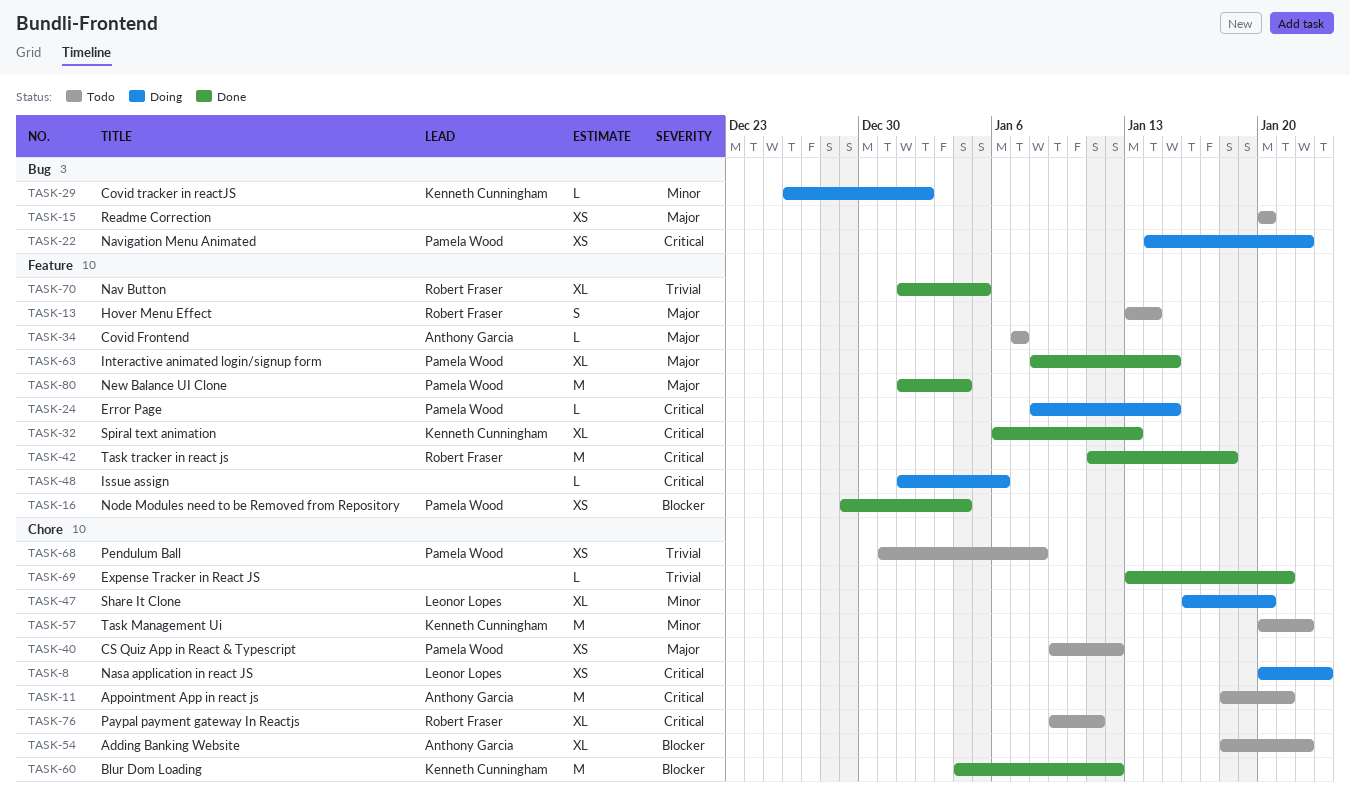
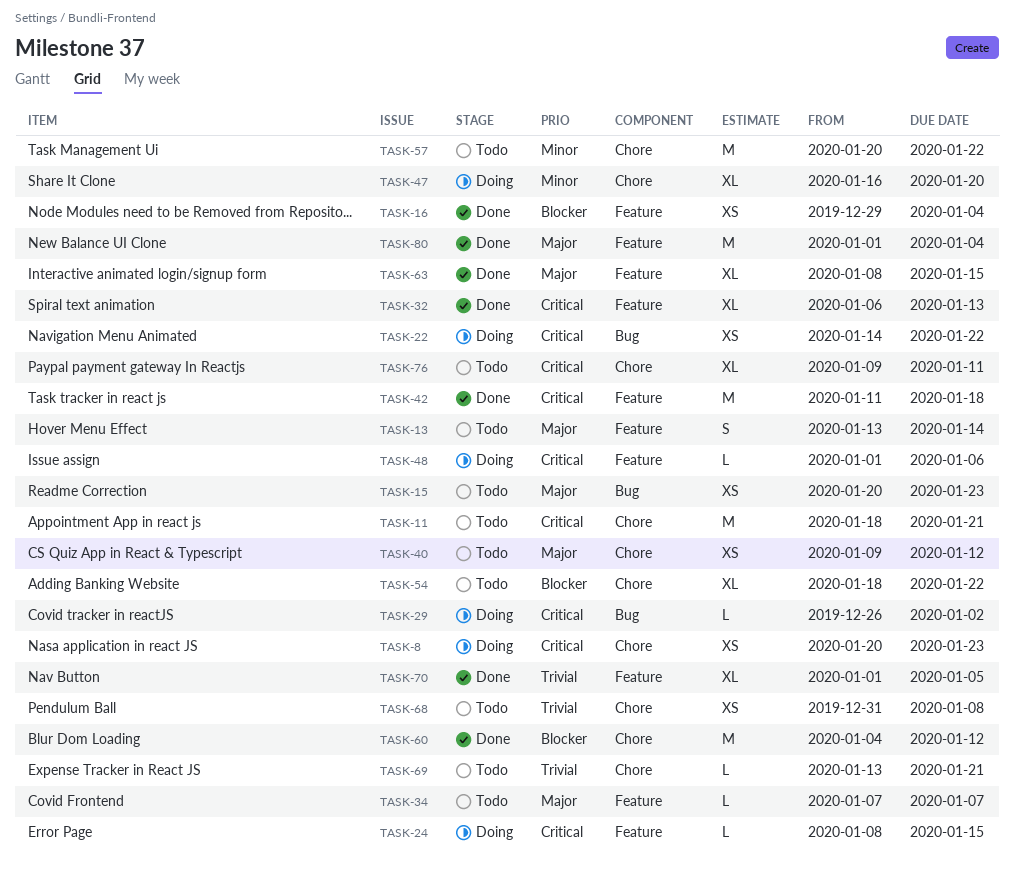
TASK-15, due: Jan 20 -> Jan 23
TASK-29, priority: Minor -> Critical
TASK-69, status: Done -> Todo

